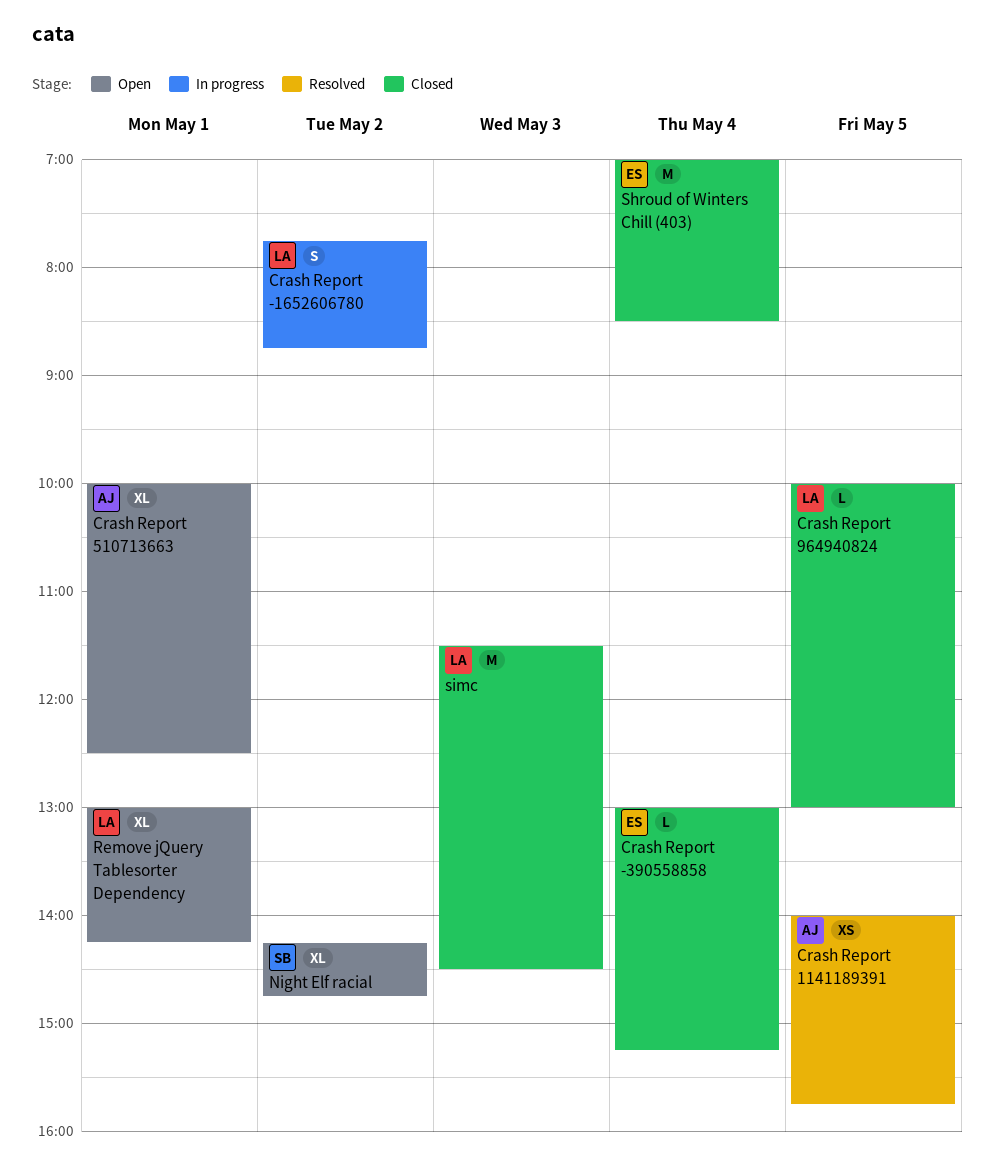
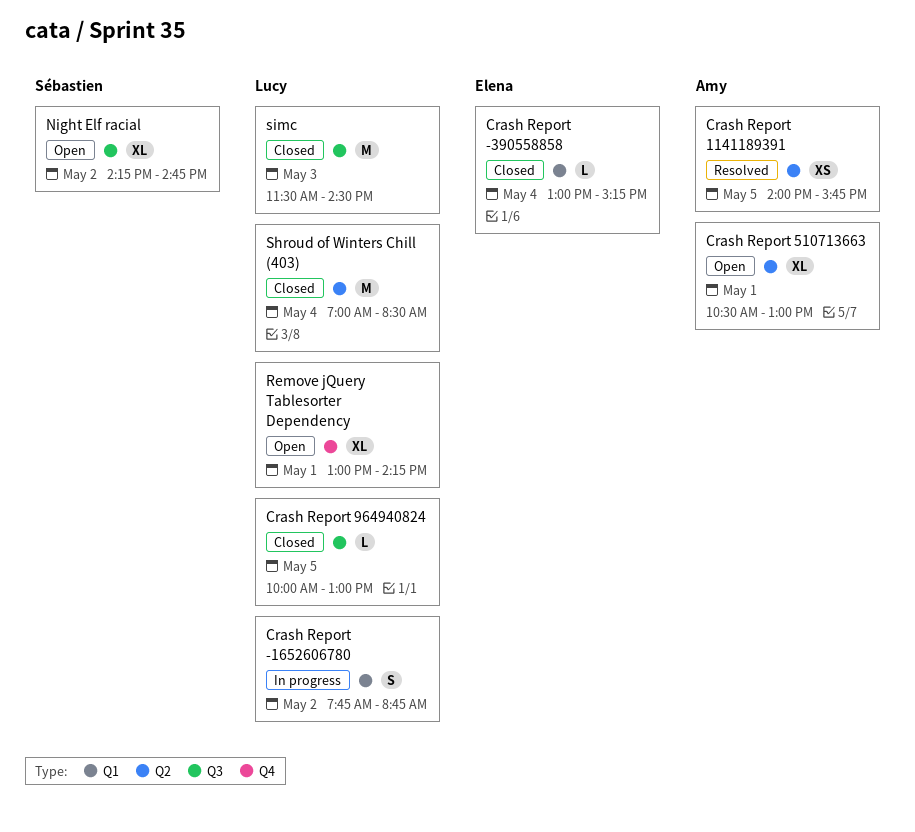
Crash Report 510713663, begins: 10:00 -> 10:30
Crash Report 510713663, ends: 12:30 -> 13:00
Shroud of Winters Chill (403), owner: Elena -> Lucy

